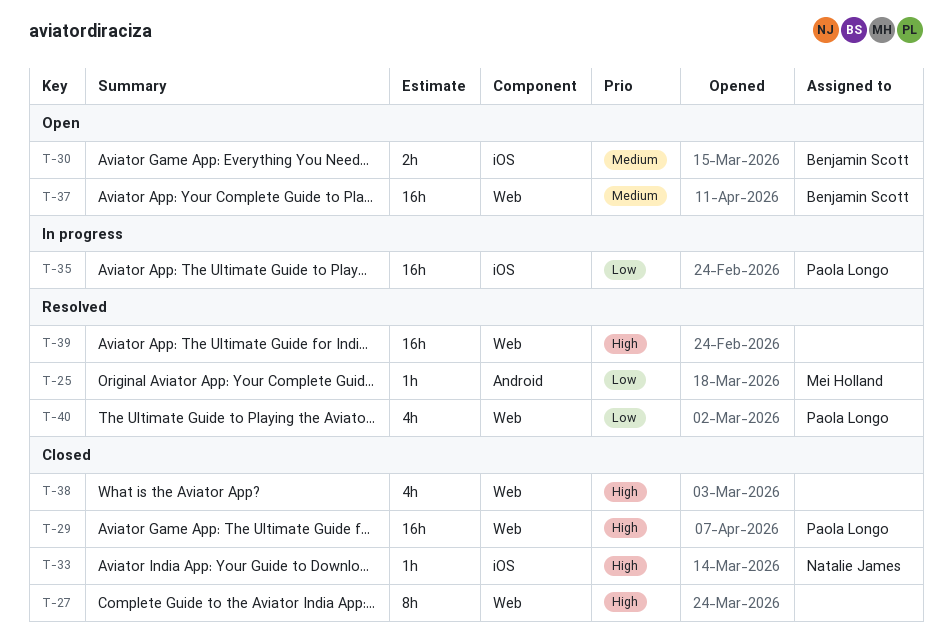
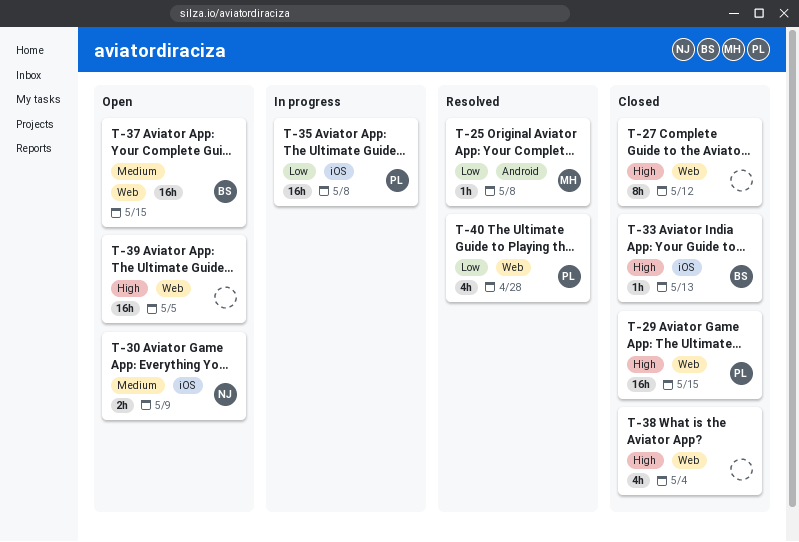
T-30, owner: Benjamin Scott -> Natalie James
T-33, owner: Natalie James -> Benjamin Scott
T-39, status: Resolved -> Open

